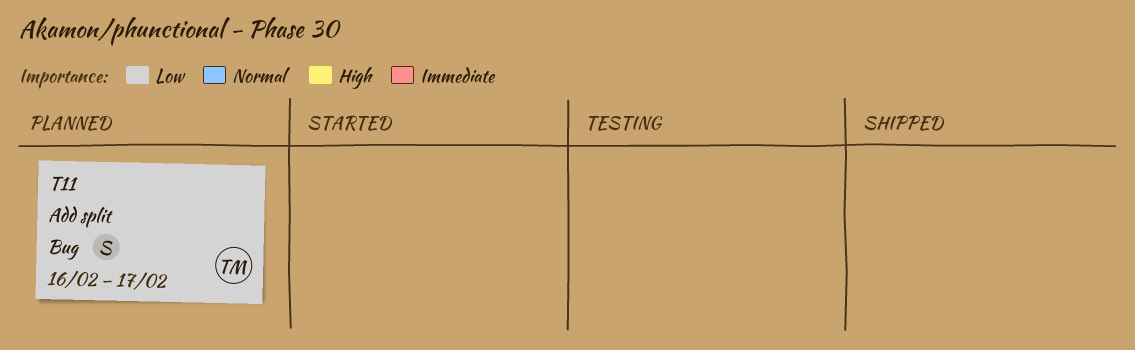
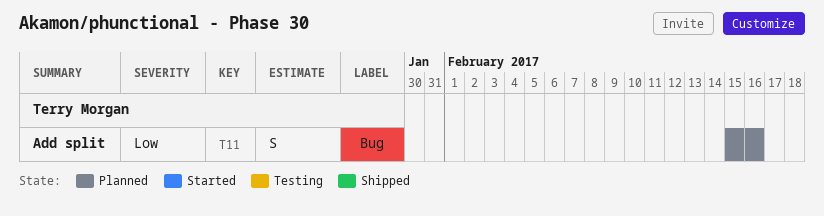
T11, start: Feb 16 -> Feb 15
T11, due: Feb 17 -> Feb 16

